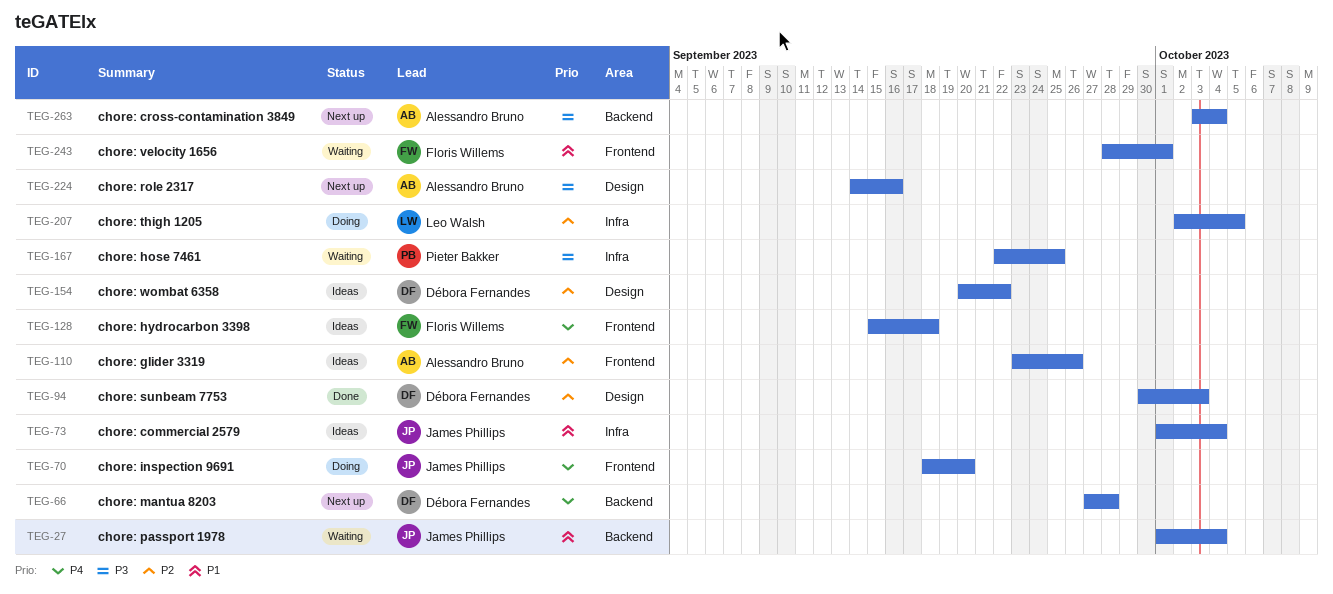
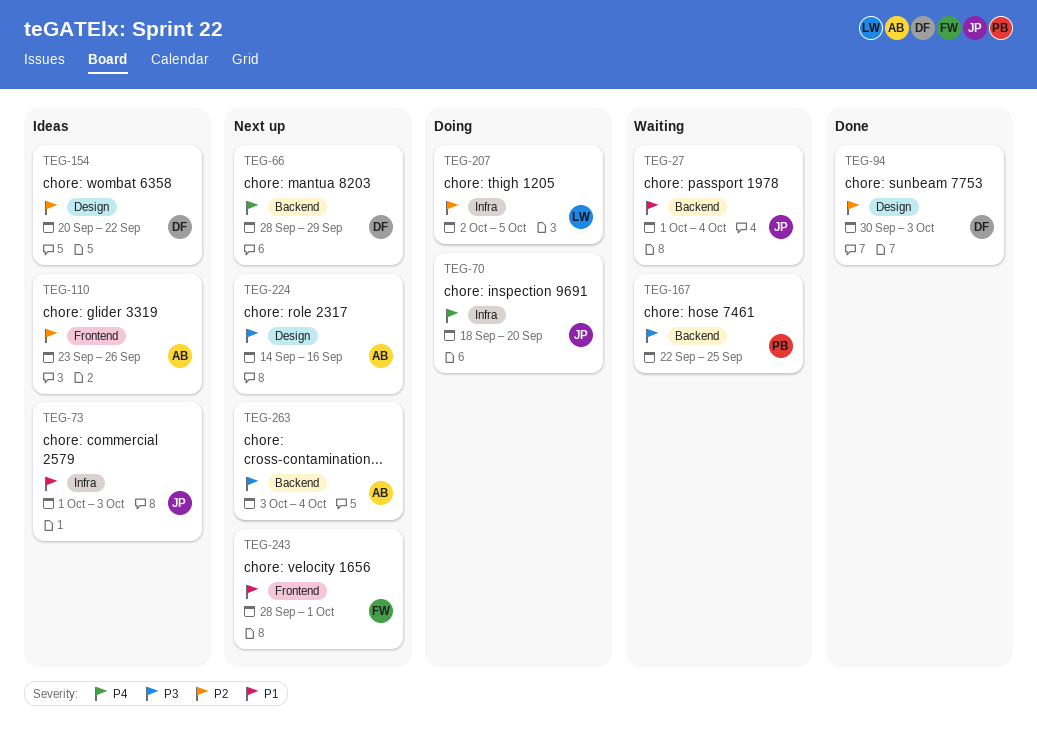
TEG-66, start: Sep 27 -> Sep 28
TEG-66, due: Sep 28 -> Sep 29
TEG-70, label: Frontend -> Infra
TEG-73, due: Oct 4 -> Oct 3
TEG-128: present -> none
TEG-167, label: Infra -> Backend
TEG-243, status: Waiting -> Next up

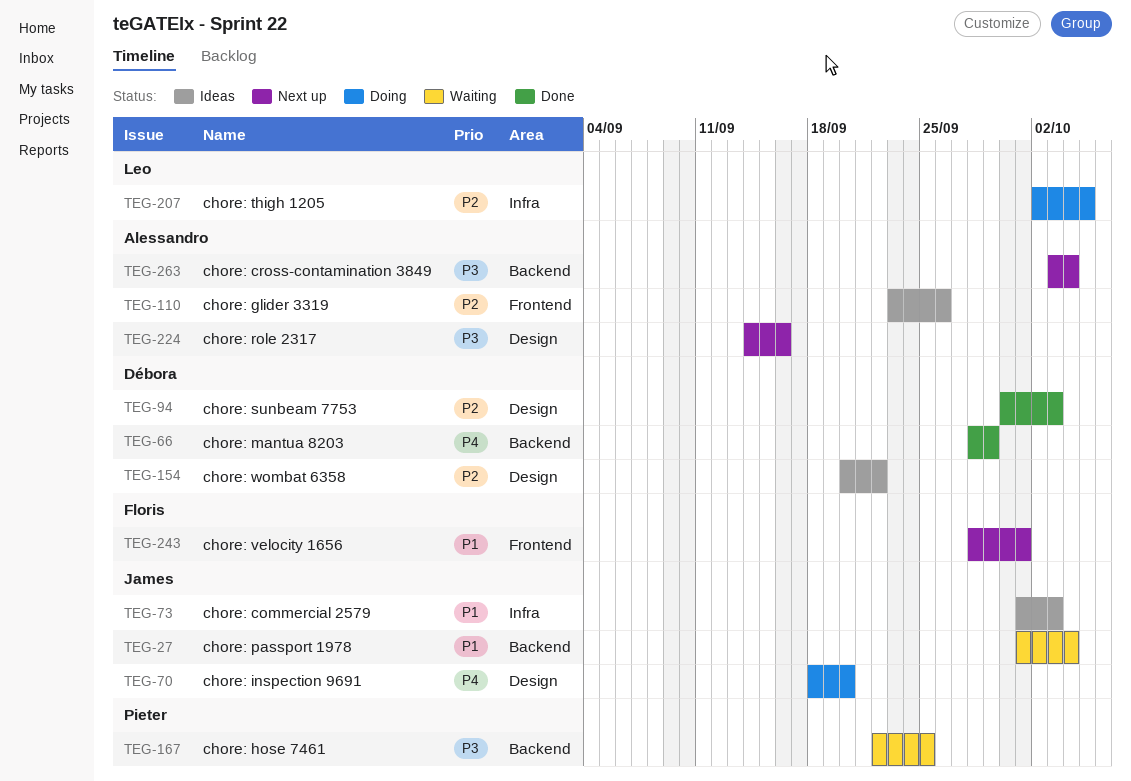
TEG-66, status: Next up -> Done
TEG-70, label: Infra -> Design

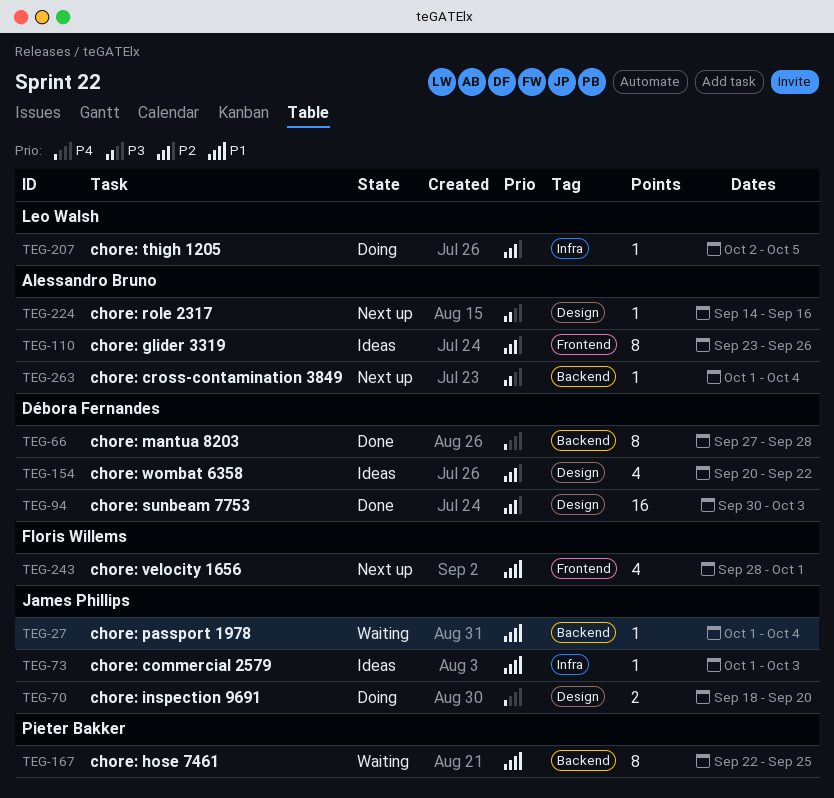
TEG-66, start: Sep 28 -> Sep 27
TEG-66, due: Sep 29 -> Sep 28
TEG-167, priority: P3 -> P1
TEG-263, start: Oct 3 -> Oct 1

